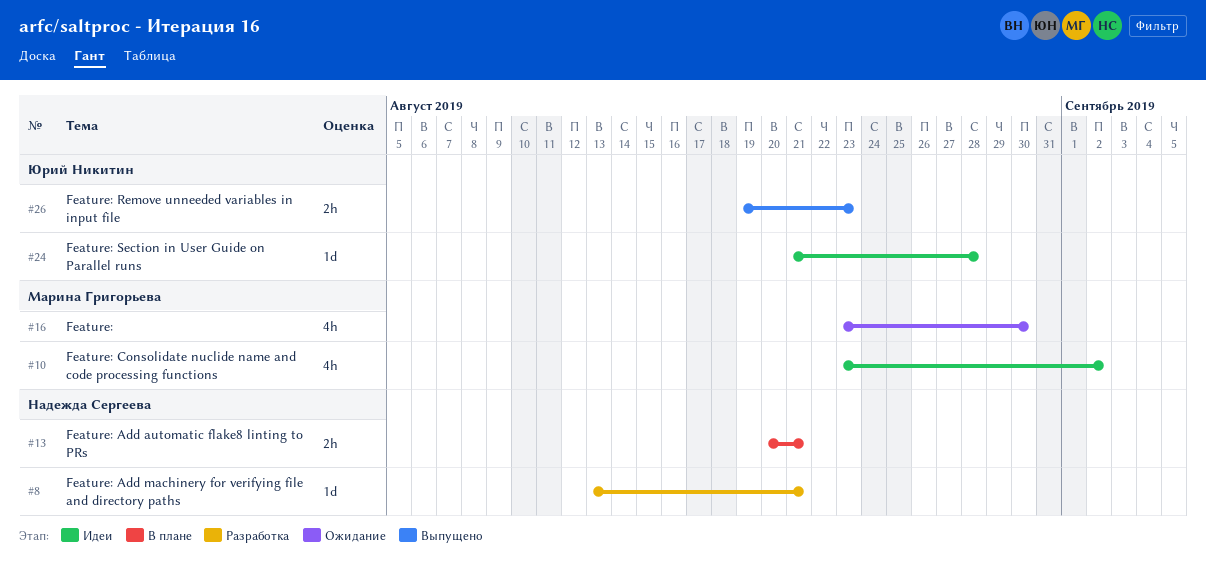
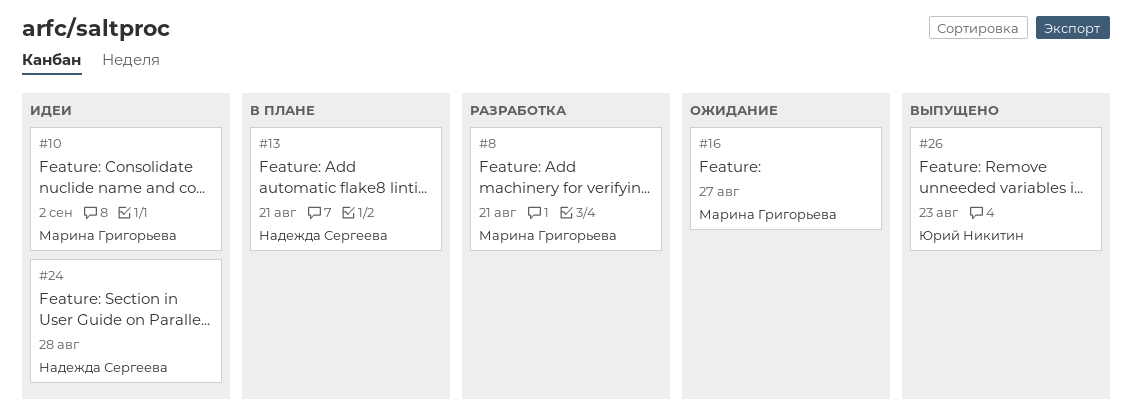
#8, owner: Надежда Сергеева -> Марина Григорьева
#16, due: Aug 30 -> Aug 27
#24, owner: Юрий Никитин -> Надежда Сергеева

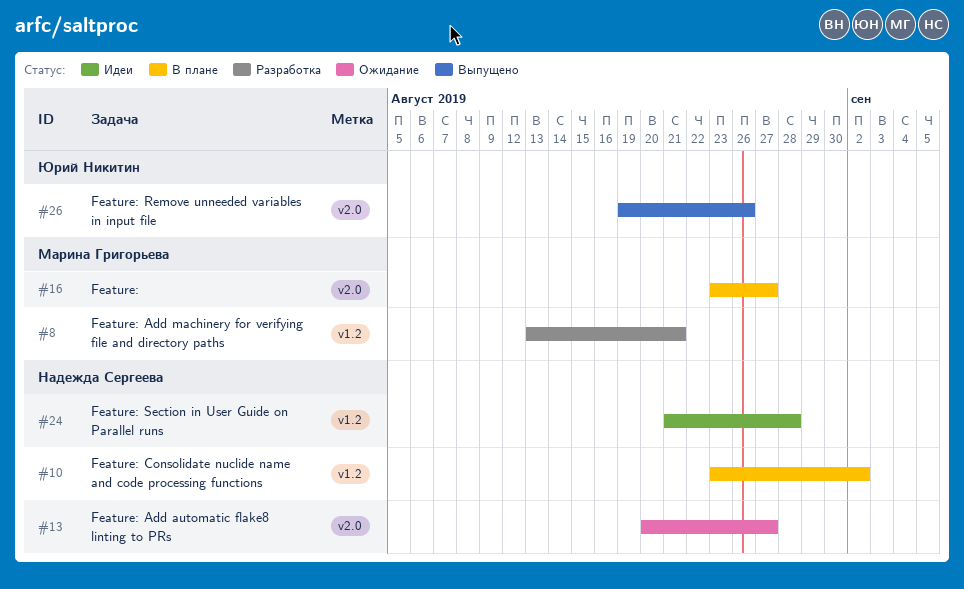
#10, status: Идеи -> В плане
#10, owner: Марина Григорьева -> Надежда Сергеева
#13, status: В плане -> Ожидание
#13, due: Aug 21 -> Aug 27
#16, status: Ожидание -> В плане
#26, due: Aug 23 -> Aug 26

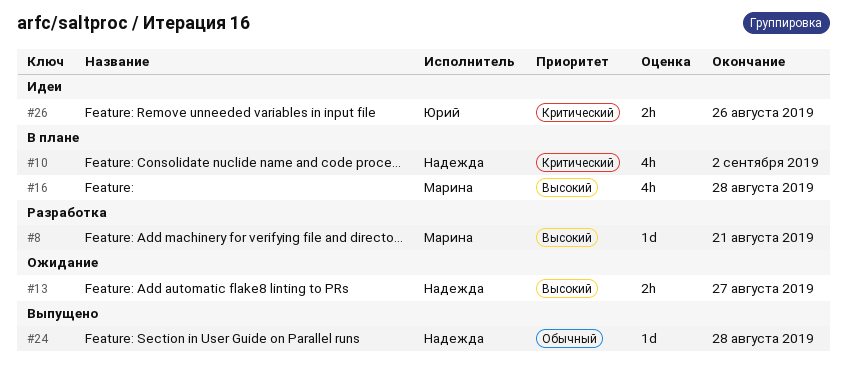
#16, due: Aug 27 -> Aug 28
#24, status: Идеи -> Выпущено
#26, status: Выпущено -> Идеи

